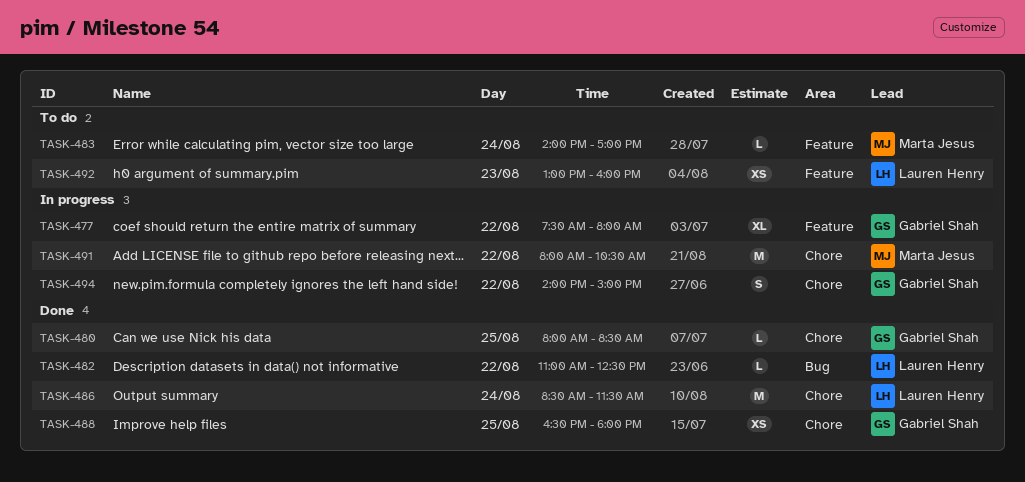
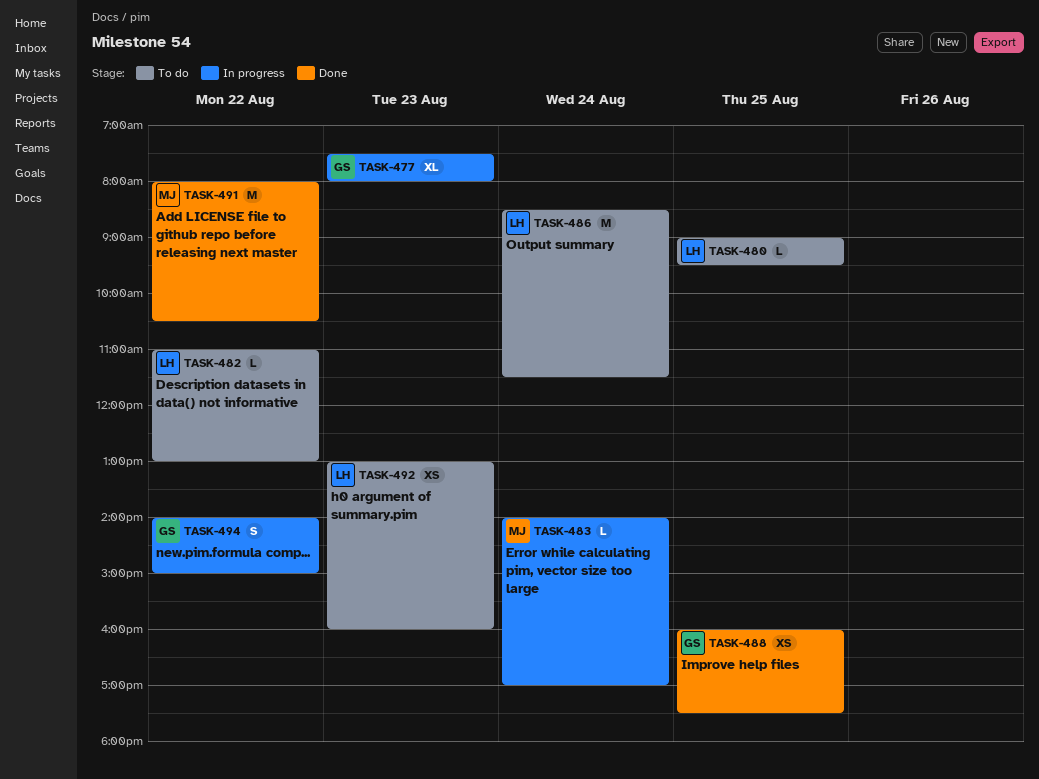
TASK-477, day: Aug 22 -> Aug 23
TASK-480, status: Done -> To do
TASK-480, owner: Gabriel Shah -> Lauren Henry
TASK-480, begins: 08:00 -> 09:00
TASK-480, ends: 08:30 -> 09:30
TASK-482, status: Done -> To do
TASK-482, ends: 12:30 -> 13:00
TASK-483, status: To do -> In progress
TASK-486, status: Done -> To do
TASK-488, begins: 16:30 -> 16:00
TASK-488, ends: 18:00 -> 17:30
TASK-491, status: In progress -> Done

